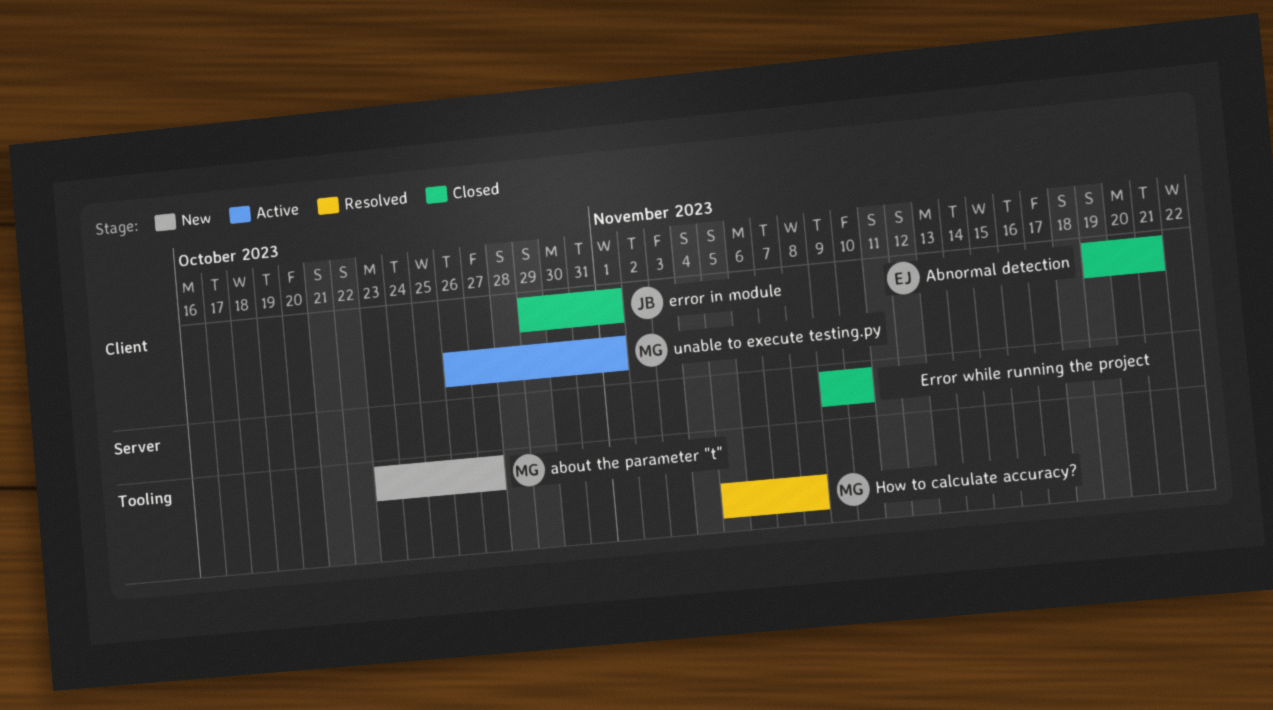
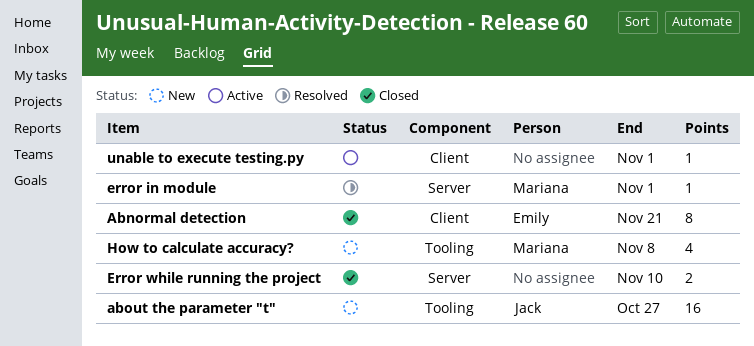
about the parameter "t", owner: Mariana -> Jack
error in module, status: Closed -> Resolved
error in module, owner: Jack -> Mariana
error in module, label: Client -> Server
How to calculate accuracy?, status: Resolved -> New
unable to execute testing.py, owner: Mariana -> none

